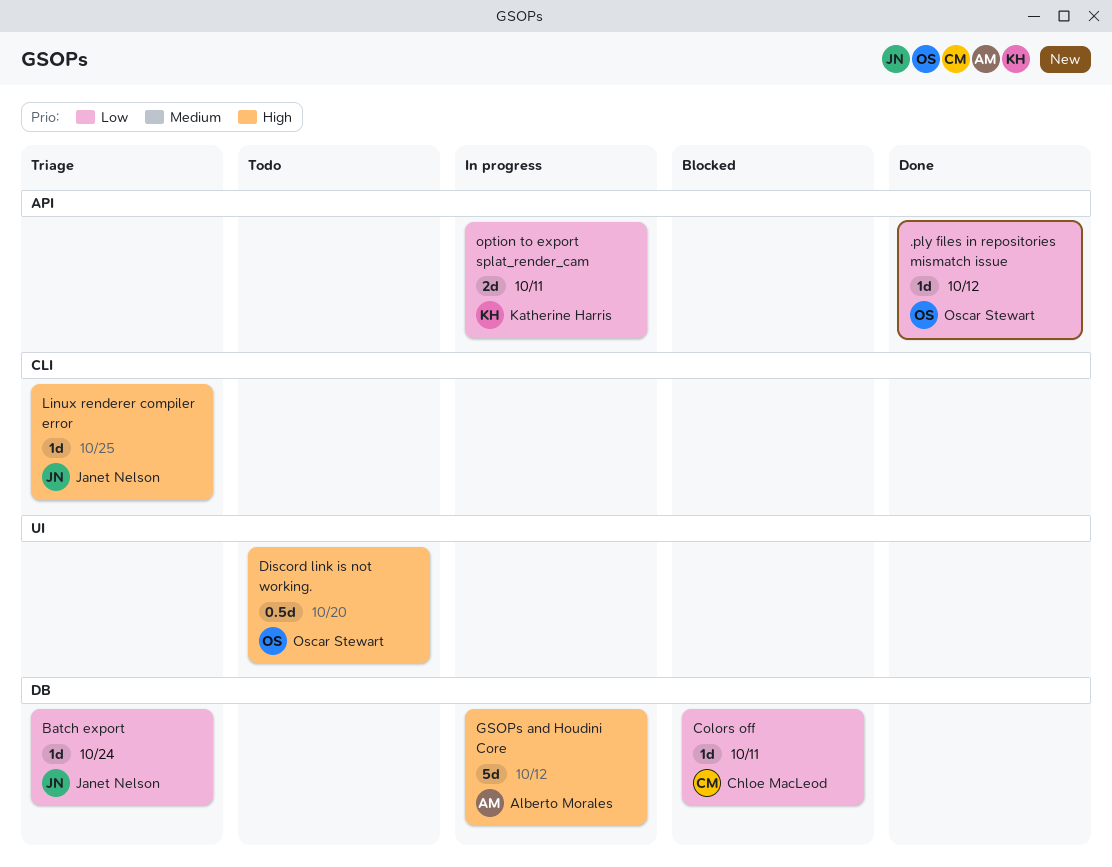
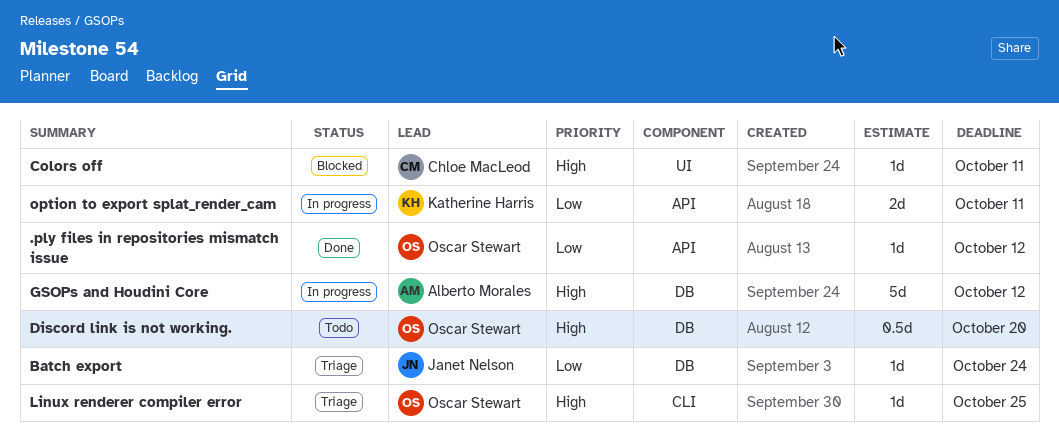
Colors off, priority: Low -> High
Colors off, label: DB -> UI
Discord link is not working., label: UI -> DB
Linux renderer compiler error, owner: Janet Nelson -> Oscar Stewart

